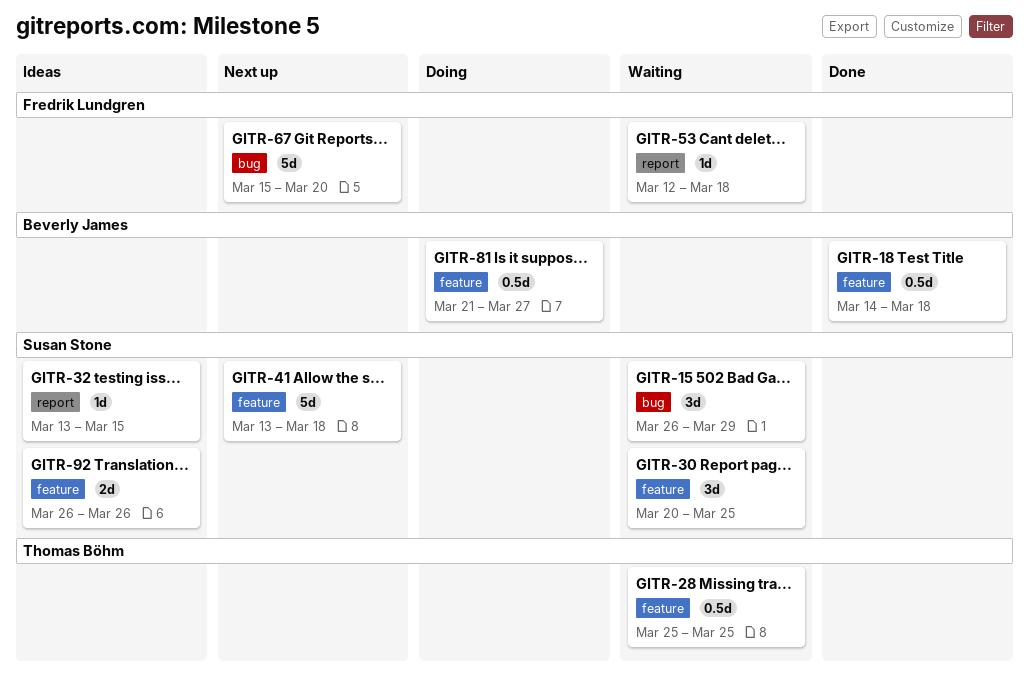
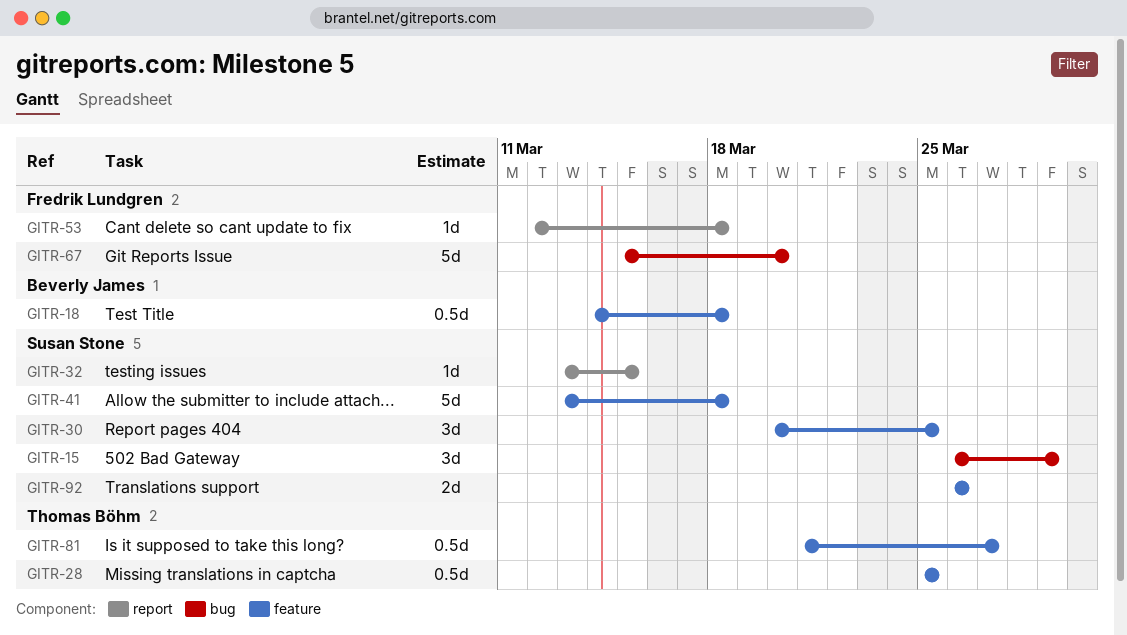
GITR-81, owner: Beverly James -> Thomas Böhm

